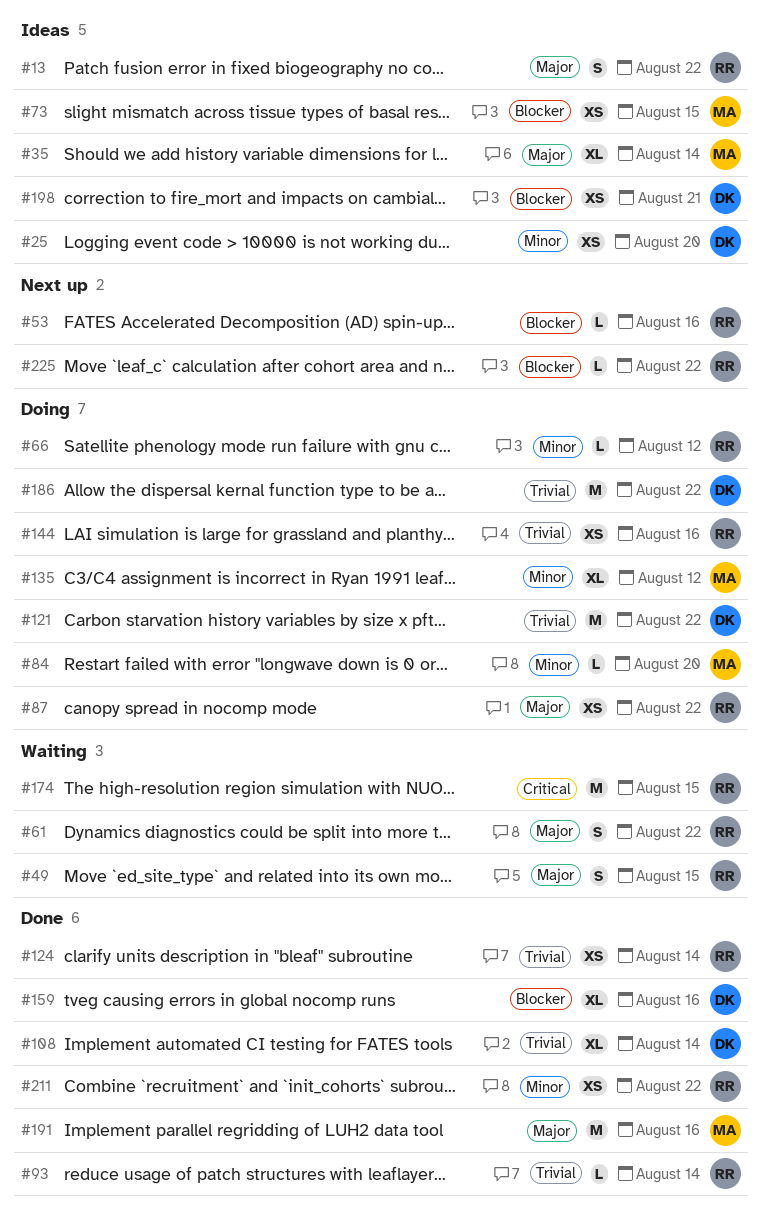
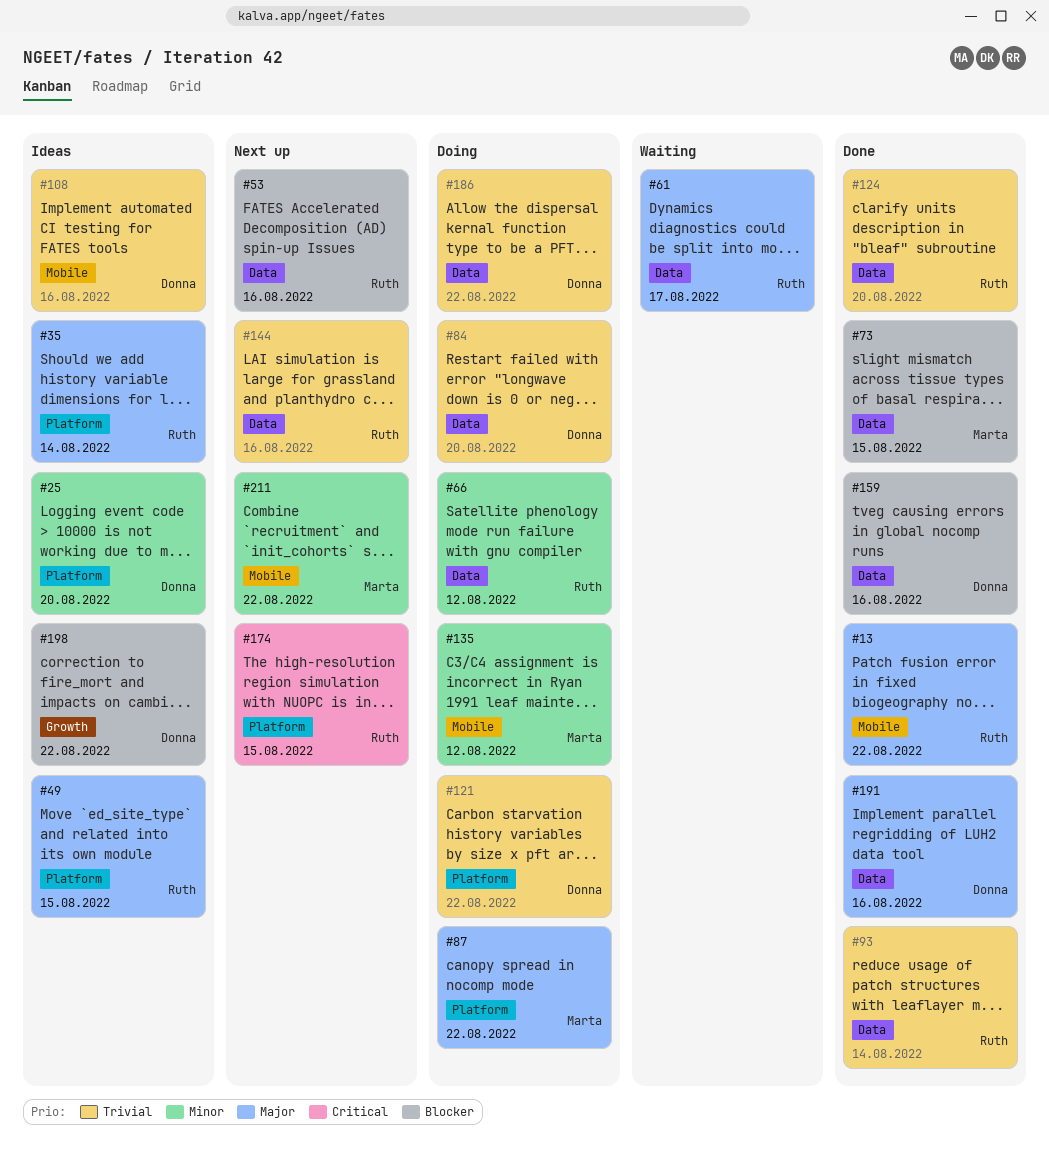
#13, status: Ideas -> Done
#35, owner: Marta -> Ruth
#49, status: Waiting -> Ideas
#61, due: Aug 22 -> Aug 17
#73, status: Ideas -> Done
#84, owner: Marta -> Donna
#84, priority: Minor -> Trivial
#87, owner: Ruth -> Marta
#108, status: Done -> Ideas
#108, due: Aug 14 -> Aug 16
#124, due: Aug 14 -> Aug 20
#144, status: Doing -> Next up
#174, status: Waiting -> Next up
#191, owner: Marta -> Donna
#198, due: Aug 21 -> Aug 22
#211, status: Done -> Next up
#211, owner: Ruth -> Marta
#225: present -> none

